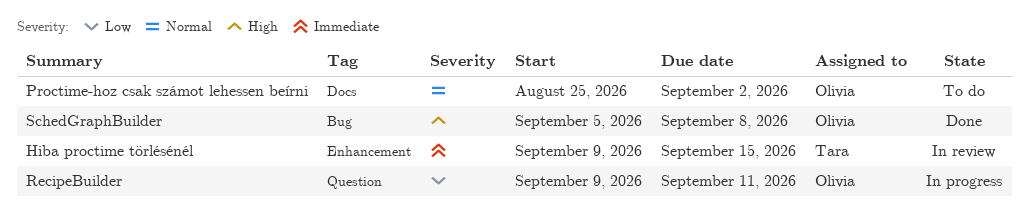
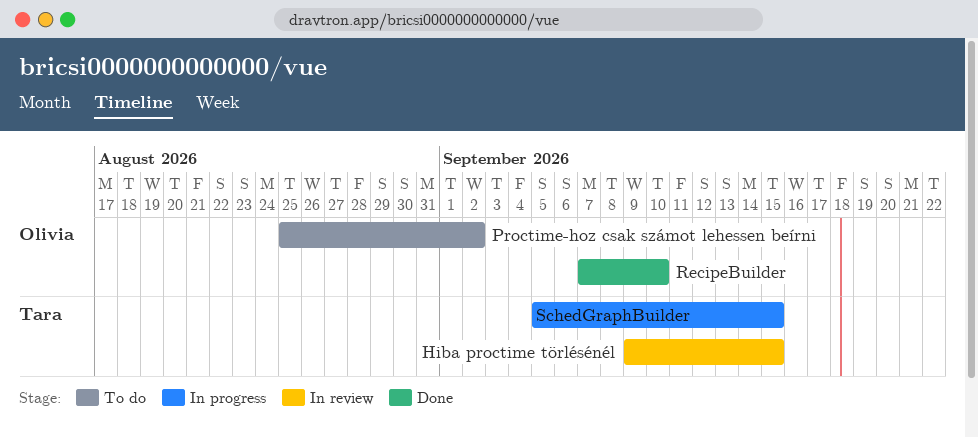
RecipeBuilder, status: In progress -> Done
RecipeBuilder, start: Sep 9 -> Sep 7
RecipeBuilder, due: Sep 11 -> Sep 10
SchedGraphBuilder, status: Done -> In progress
SchedGraphBuilder, owner: Olivia -> Tara
SchedGraphBuilder, due: Sep 8 -> Sep 15

